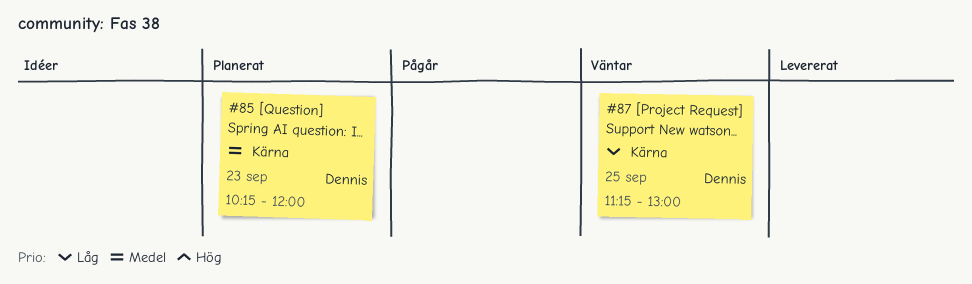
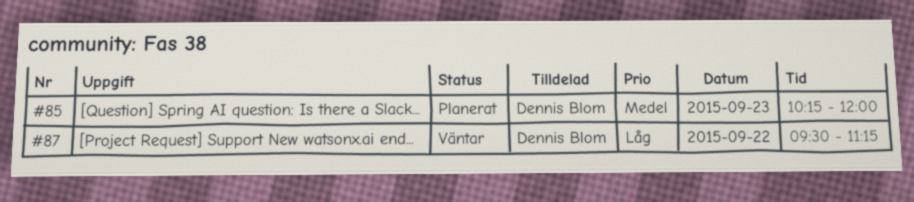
#87, day: Sep 25 -> Sep 22
#87, begins: 11:15 -> 09:30
#87, ends: 13:00 -> 11:15

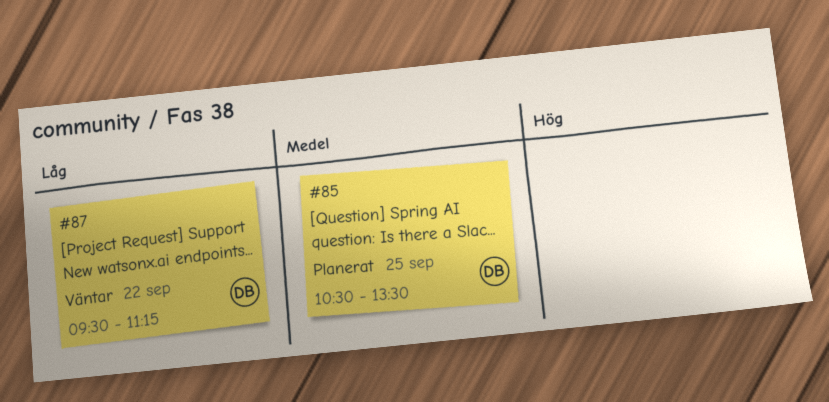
#85, day: Sep 23 -> Sep 25
#85, begins: 10:15 -> 10:30
#85, ends: 12:00 -> 13:30

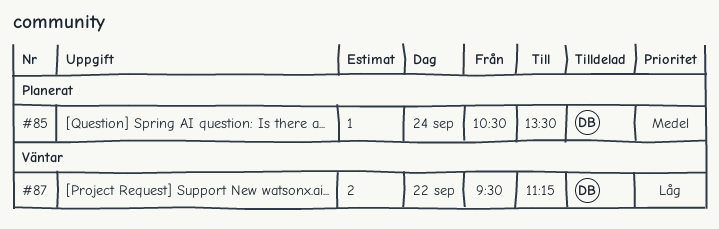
#85, day: Sep 25 -> Sep 24

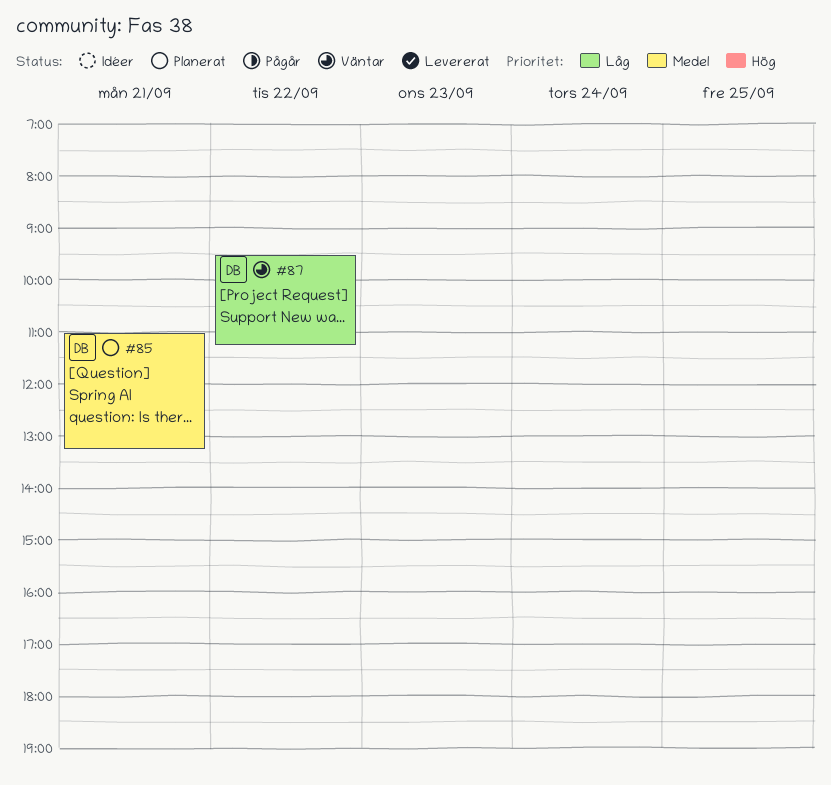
#85, day: Sep 24 -> Sep 21
#85, begins: 10:30 -> 11:00
#85, ends: 13:30 -> 13:15

